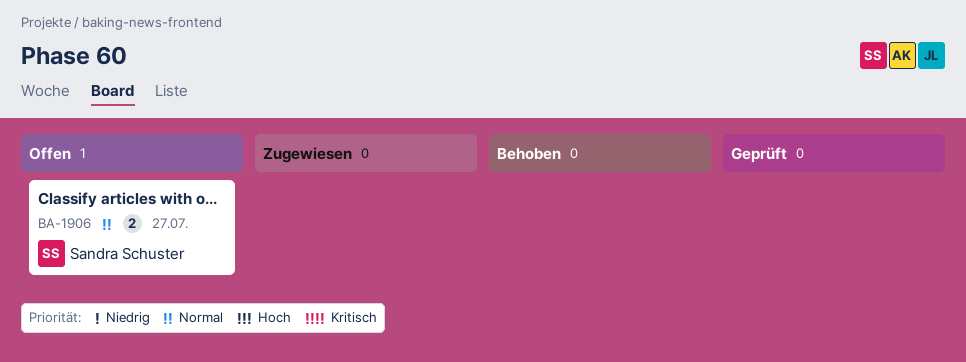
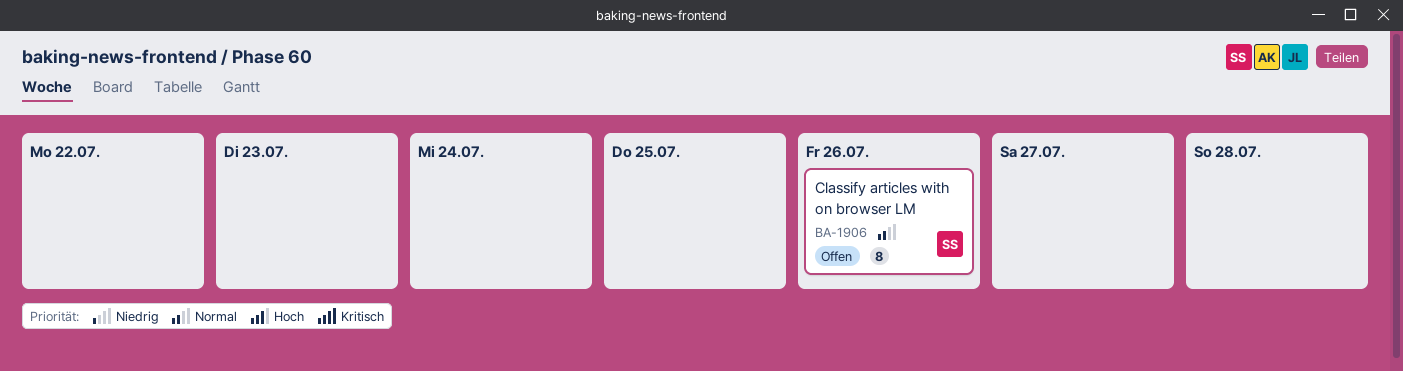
BA-1906, estimate: 2 -> 8
BA-1906, due: Jul 27 -> Jul 26

